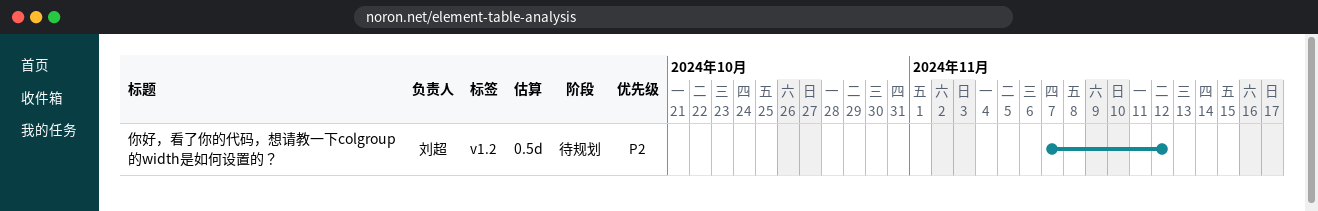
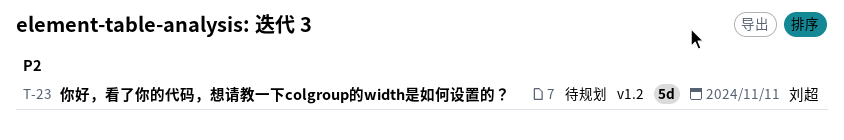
你好，看了你的代码，想请教一下colgroup的width是如何设置的？, estimate: 0.5d -> 5d
你好，看了你的代码，想请教一下colgroup的width是如何设置的？, due: Nov 12 -> Nov 11

